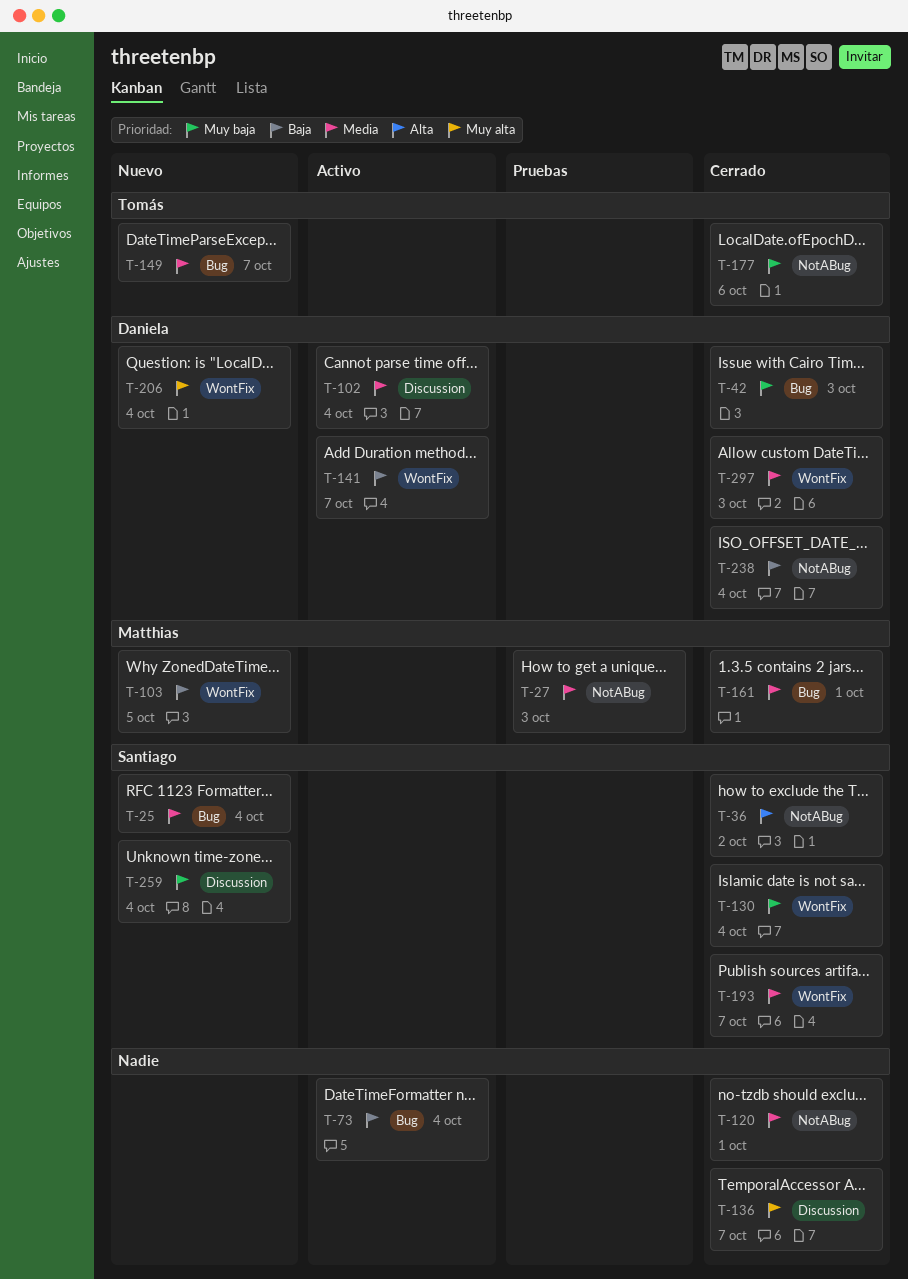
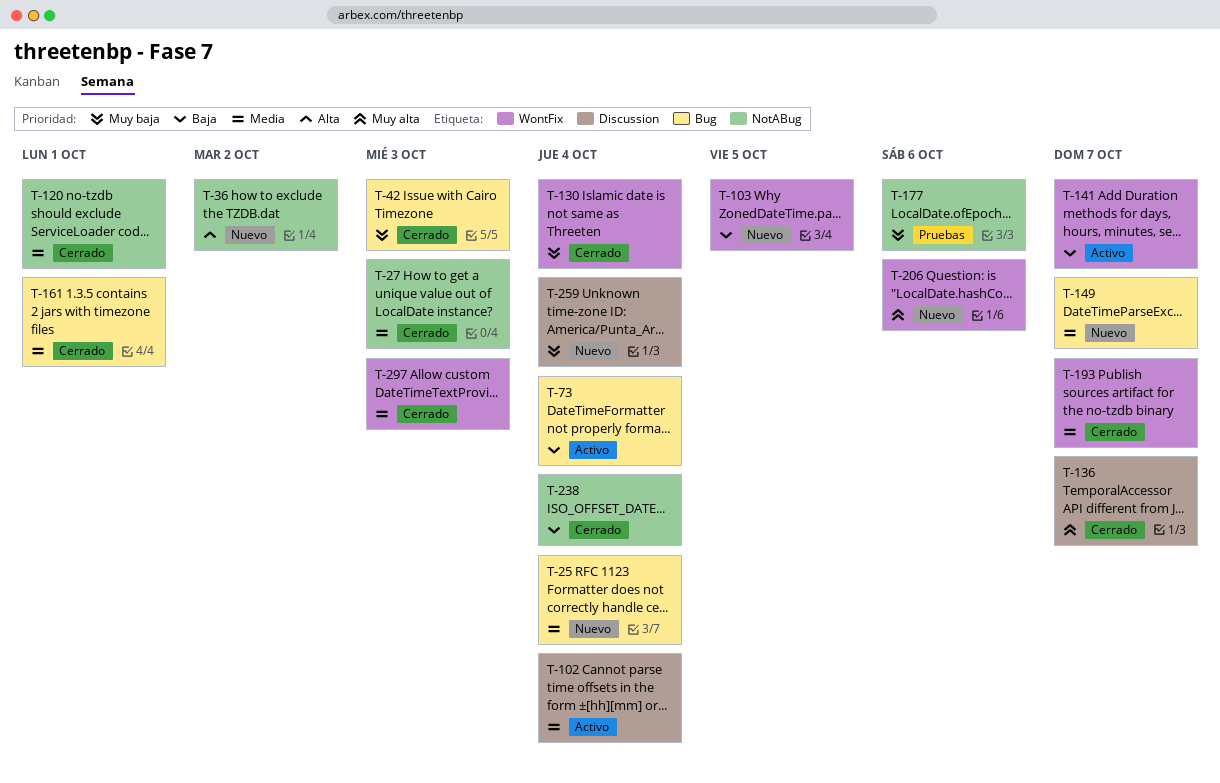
T-27, status: Pruebas -> Cerrado
T-36, status: Cerrado -> Nuevo
T-177, status: Cerrado -> Pruebas
T-206, due: Oct 4 -> Oct 6

